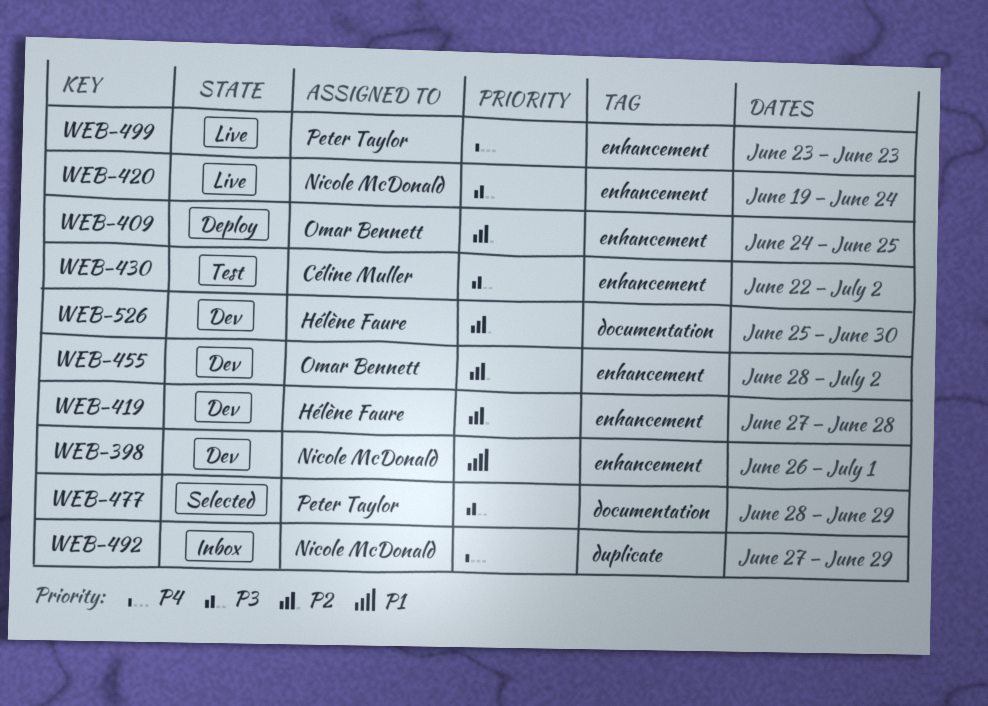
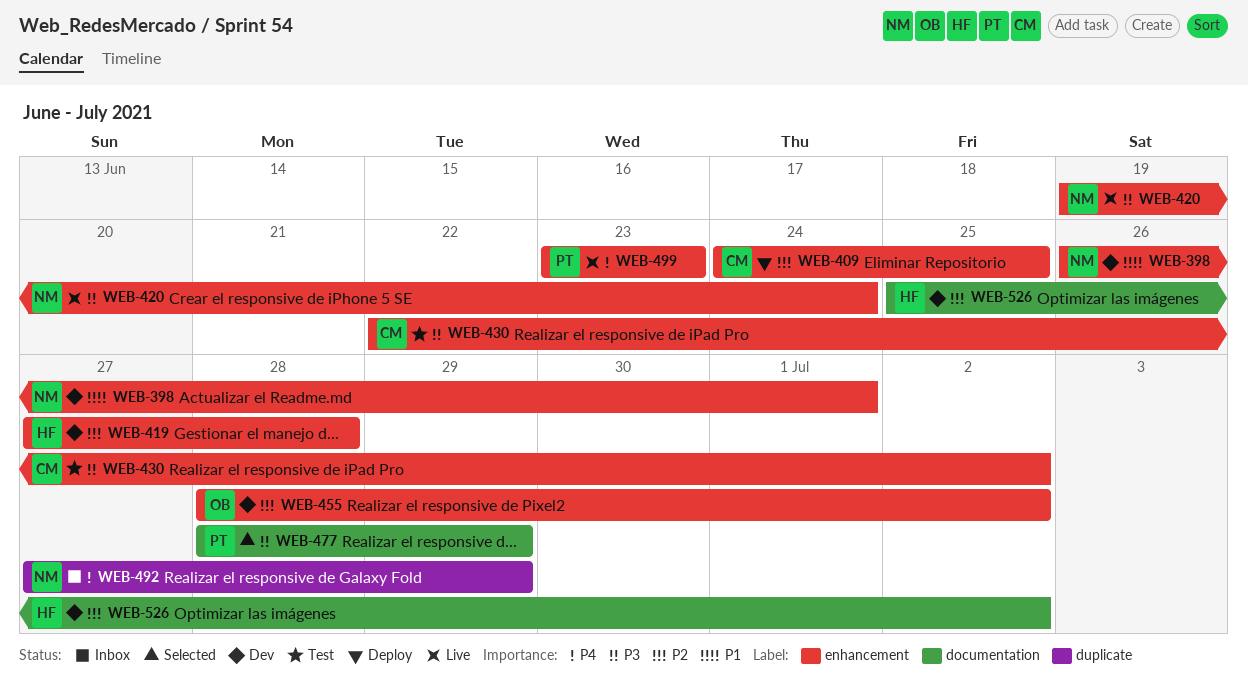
WEB-409, owner: Omar Bennett -> Céline Muller
WEB-526, due: Jun 30 -> Jul 2

